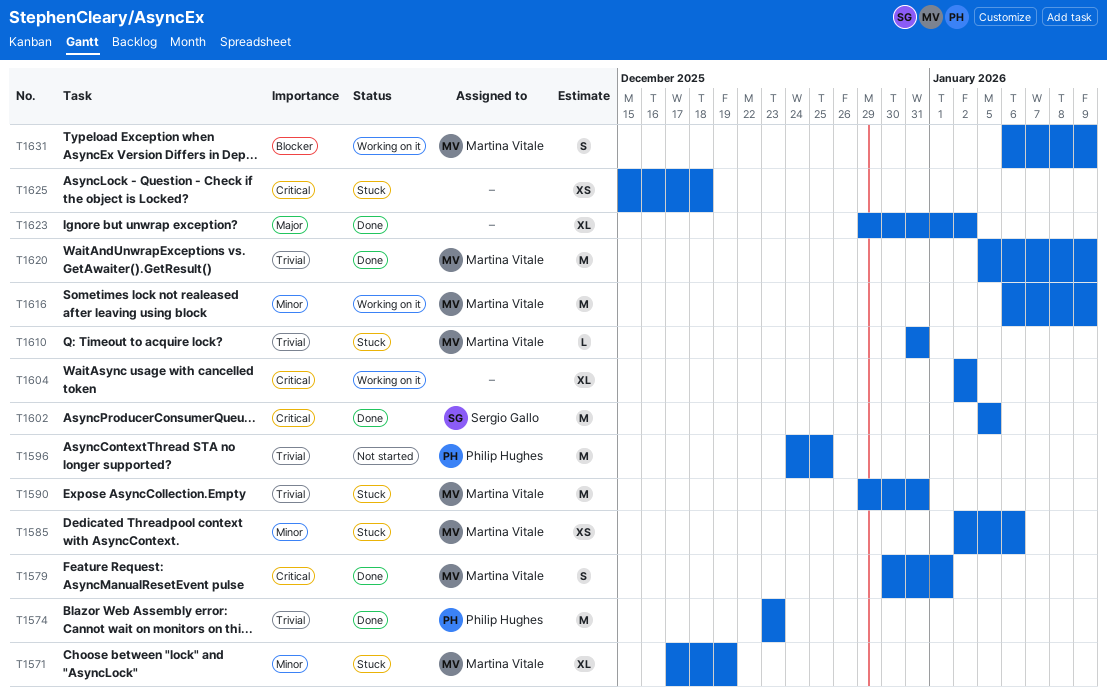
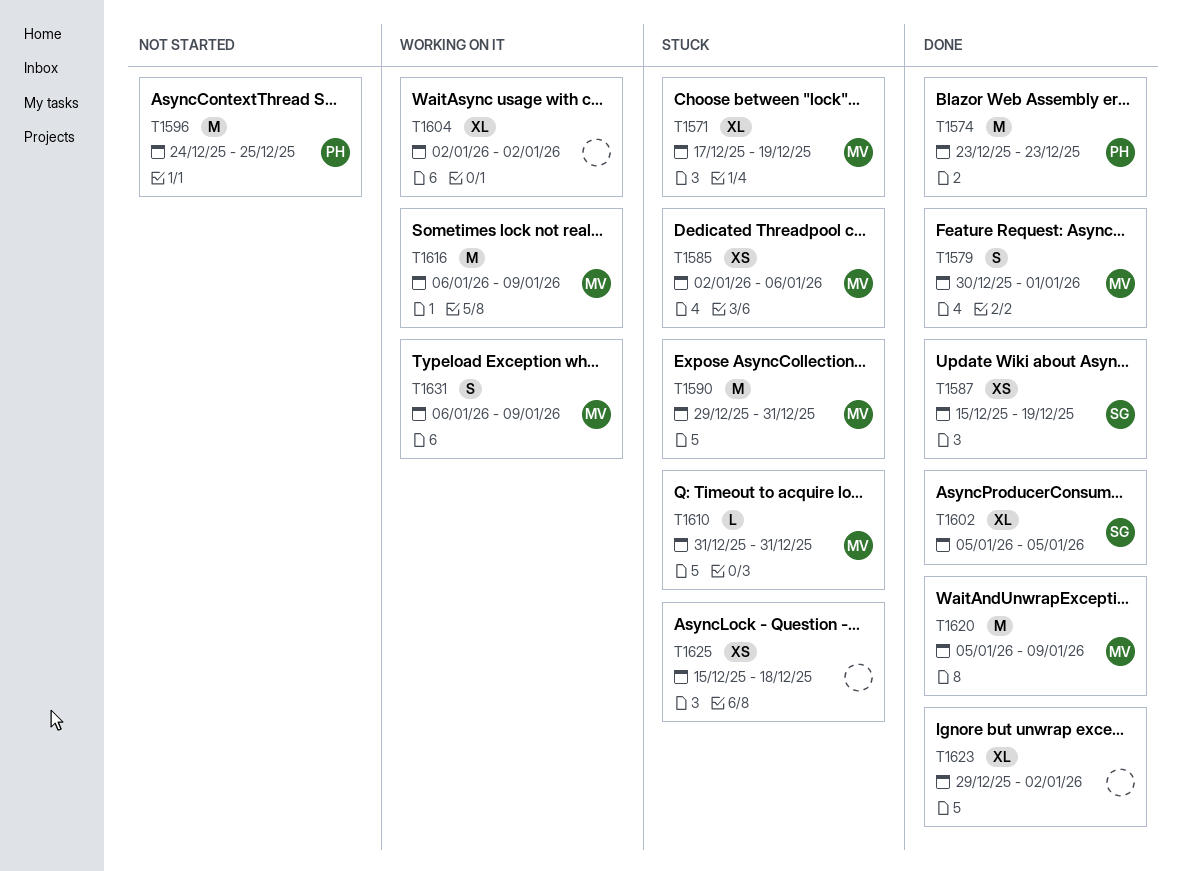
T1587: none -> present
T1602, estimate: M -> XL

